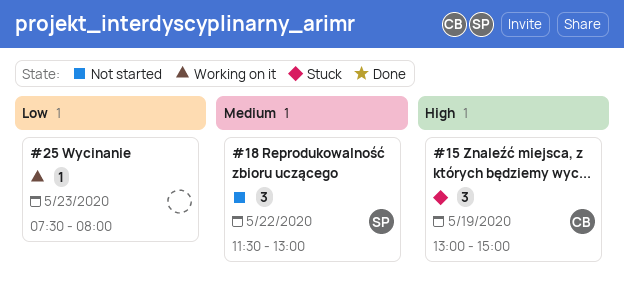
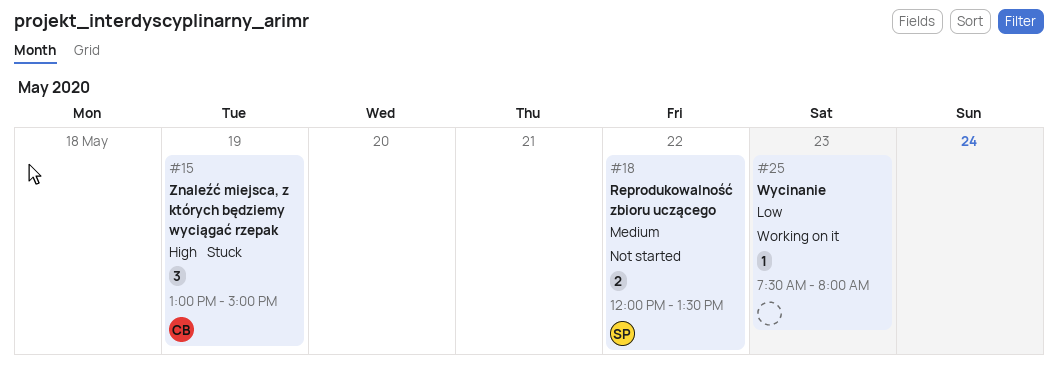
#18, estimate: 3 -> 2
#18, begins: 11:30 -> 12:00
#18, ends: 13:00 -> 13:30

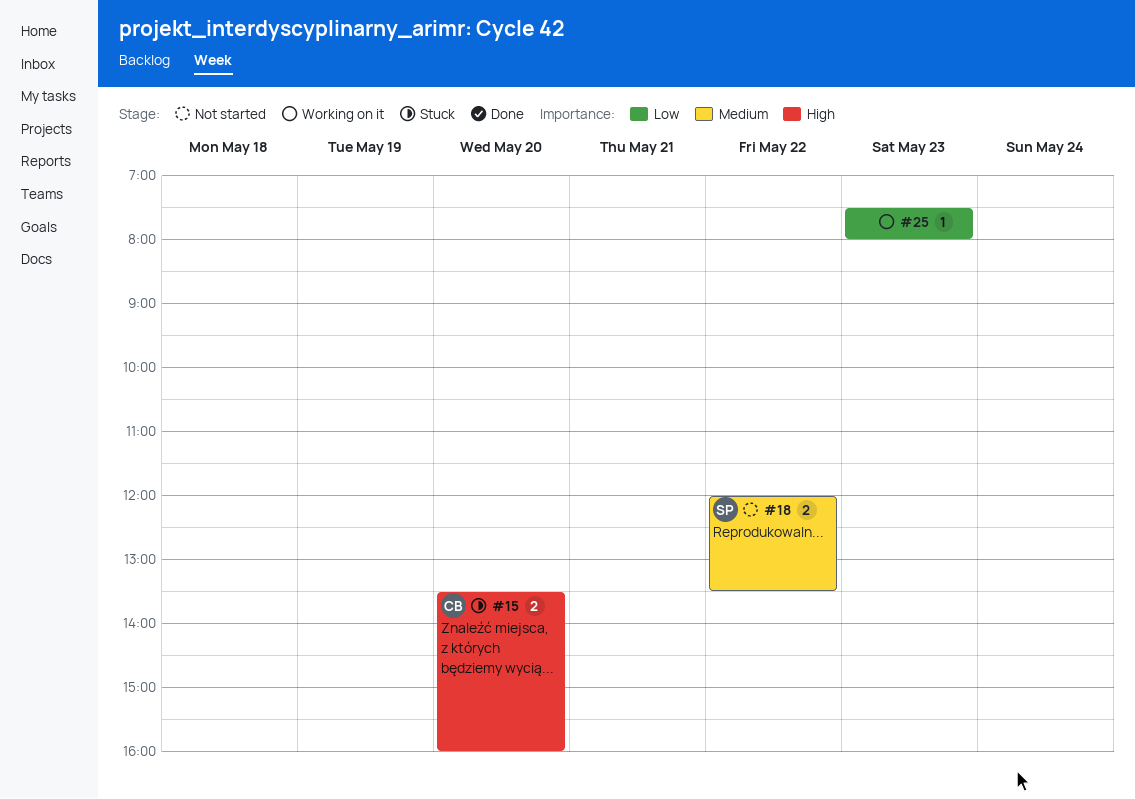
#15, estimate: 3 -> 2
#15, day: May 19 -> May 20
#15, begins: 13:00 -> 13:30
#15, ends: 15:00 -> 16:00

